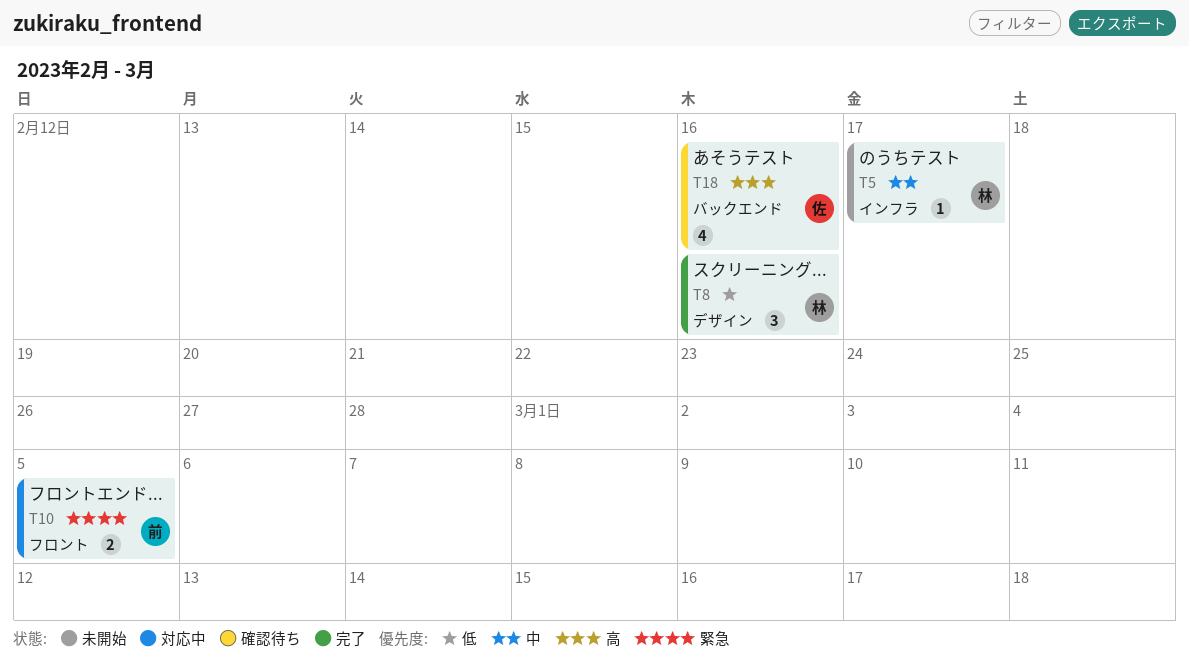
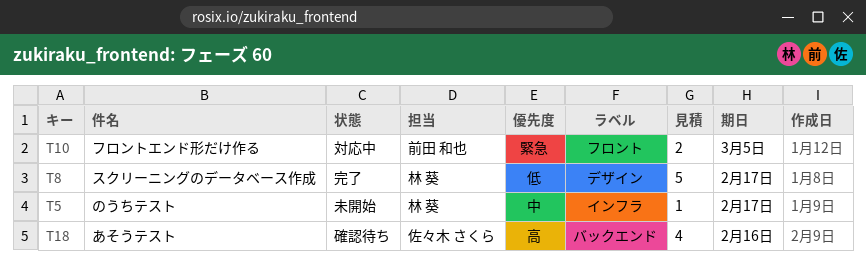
T8, estimate: 3 -> 5
T8, due: Feb 16 -> Feb 17

